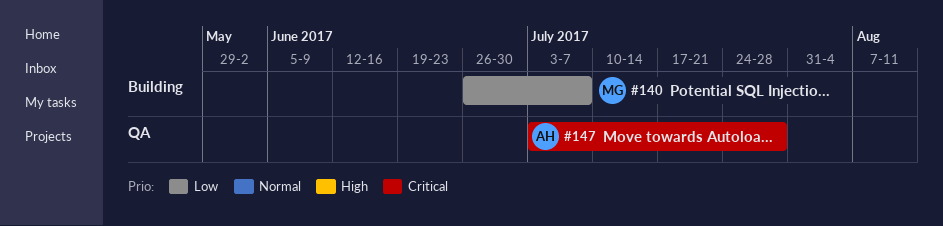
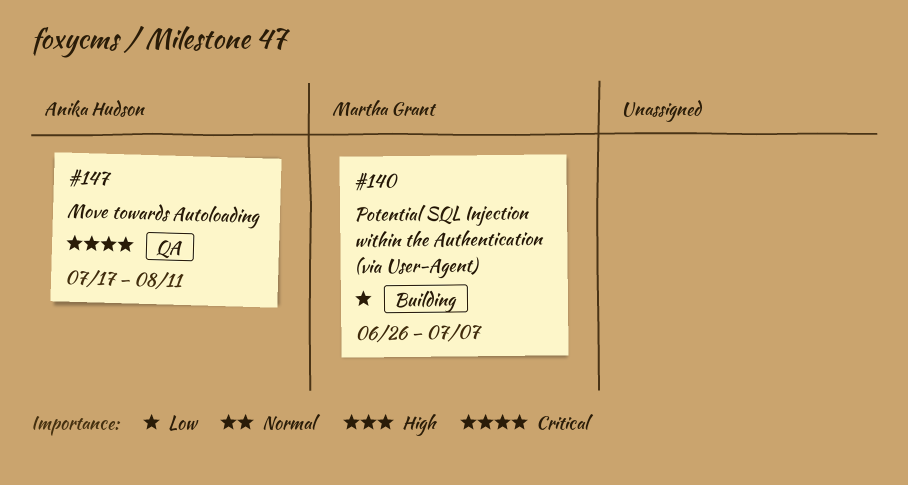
#147, start: Jul 3 -> Jul 17
#147, due: Jul 28 -> Aug 11

